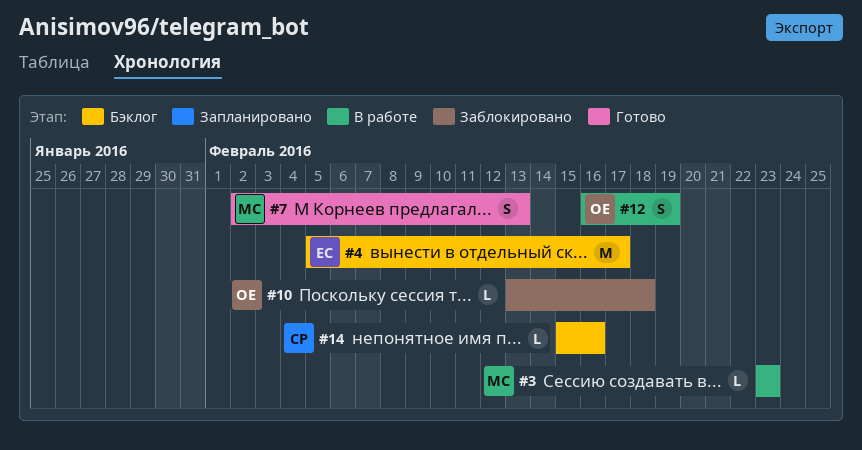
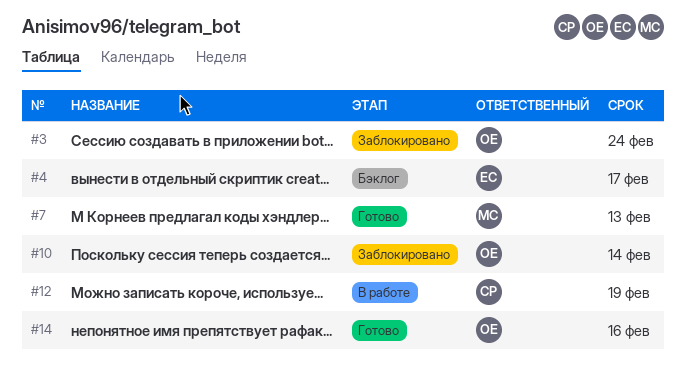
#3, status: В работе -> Заблокировано
#3, owner: МС -> ОЕ
#3, due: Feb 23 -> Feb 24
#10, due: Feb 18 -> Feb 14
#12, owner: ОЕ -> СР
#14, status: Бэклог -> Готово
#14, owner: СР -> ОЕ

